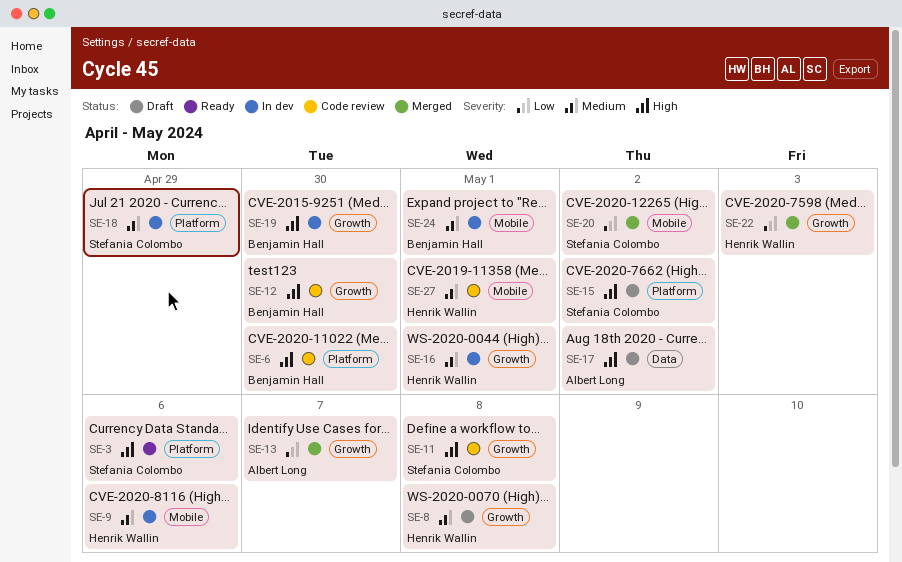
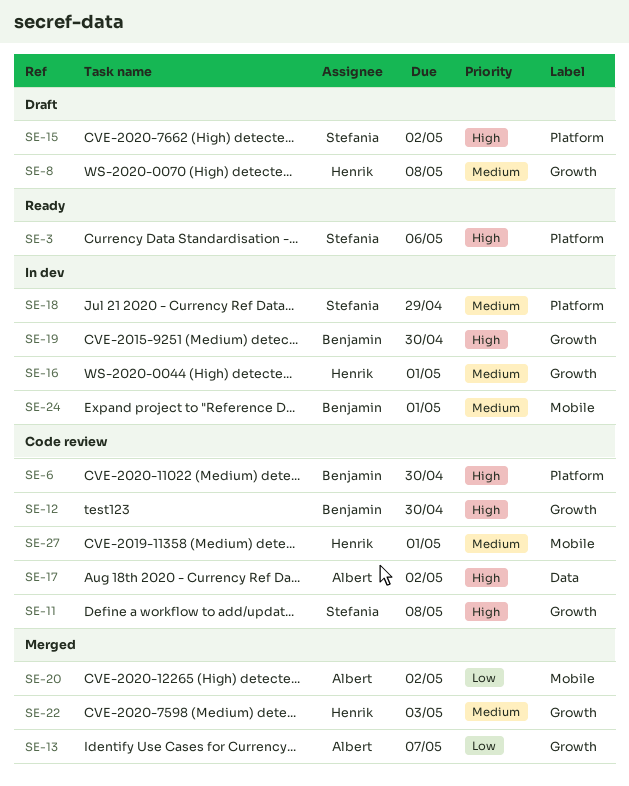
SE-9: present -> none
SE-17, status: Draft -> Code review
SE-20, owner: Stefania Colombo -> Albert Long
SE-22, priority: Low -> Medium

